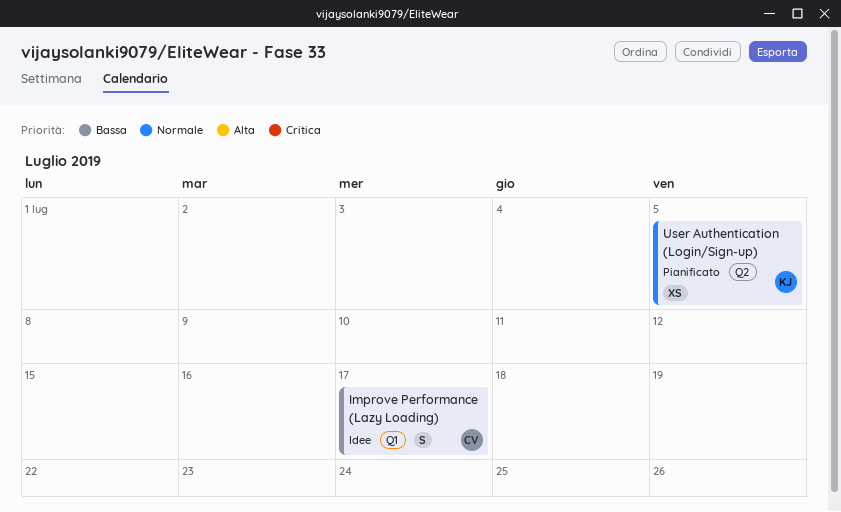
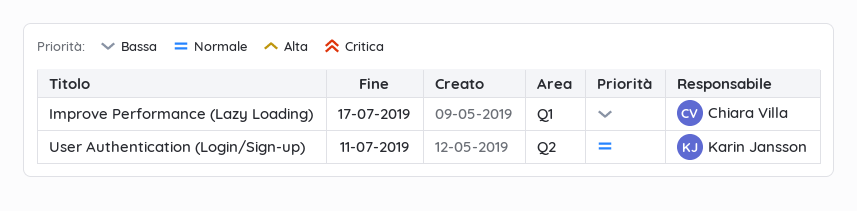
User Authentication (Login/Sign-up), due: Jul 5 -> Jul 11

